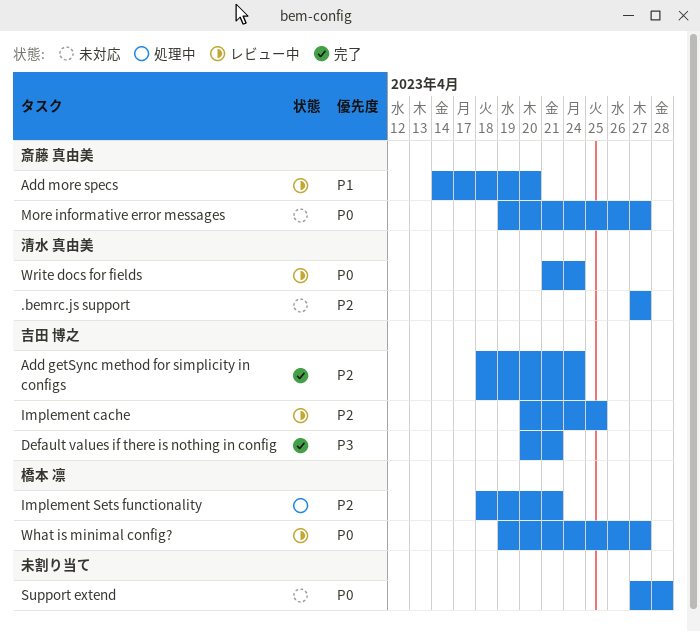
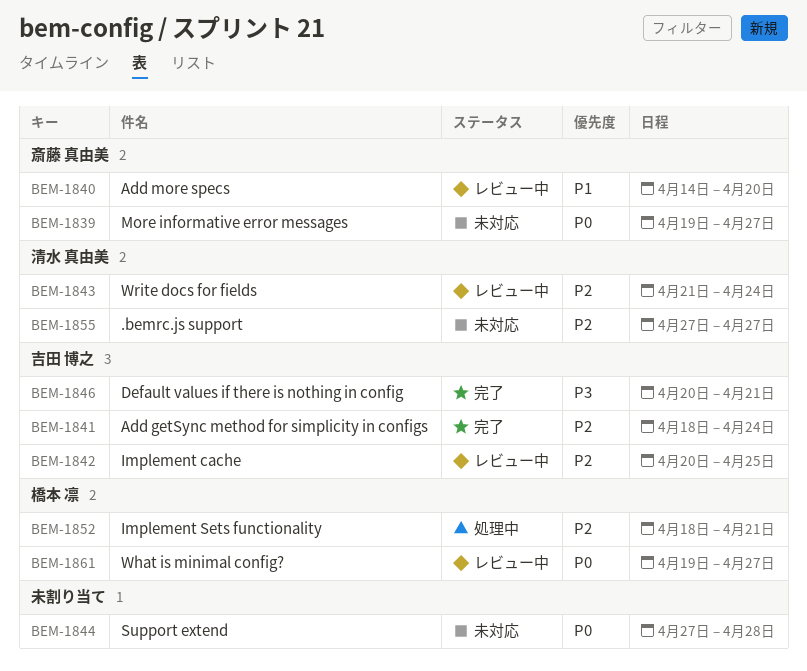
Write docs for fields, priority: P0 -> P2

